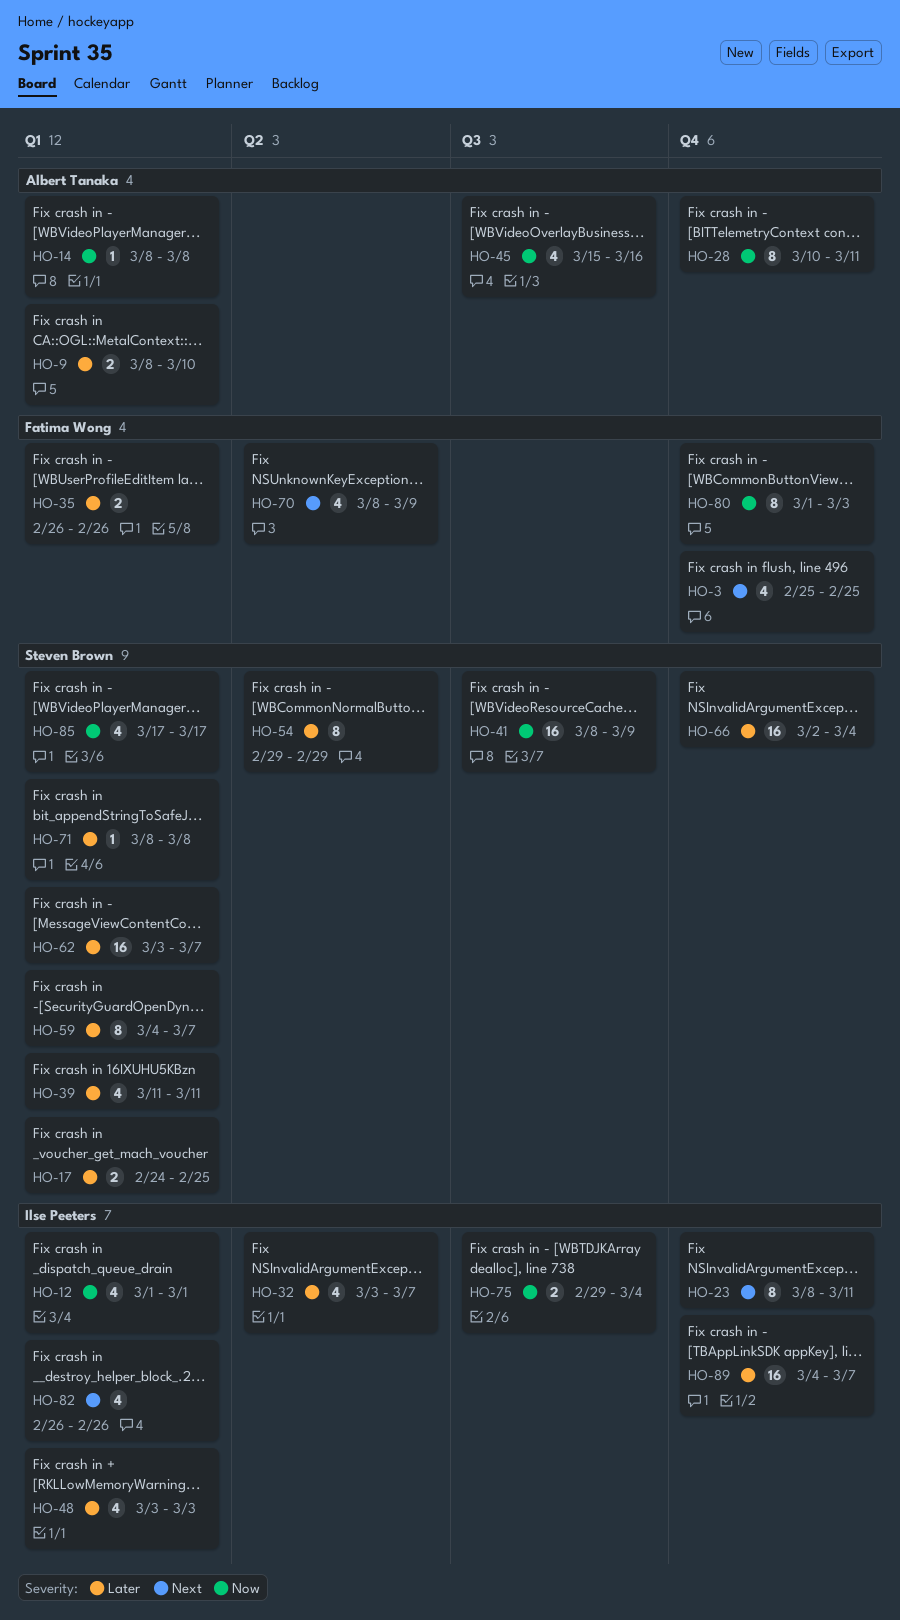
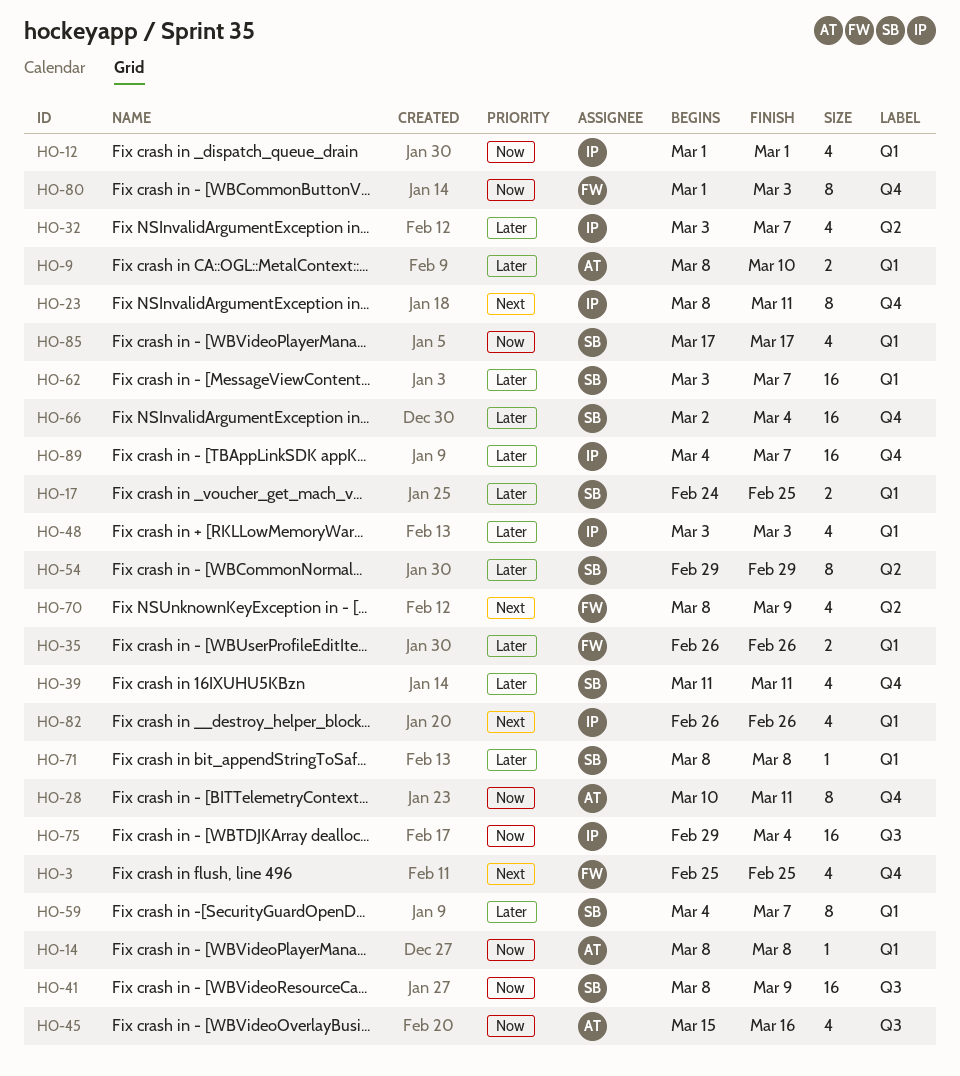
HO-39, label: Q1 -> Q4
HO-75, estimate: 2 -> 16

